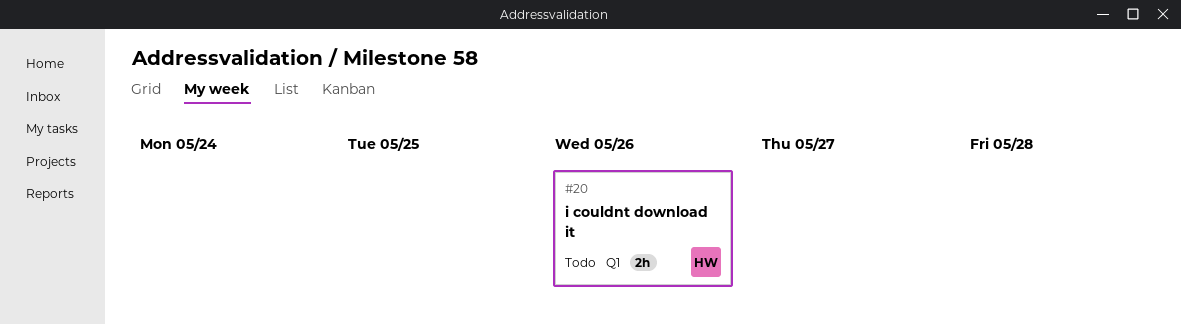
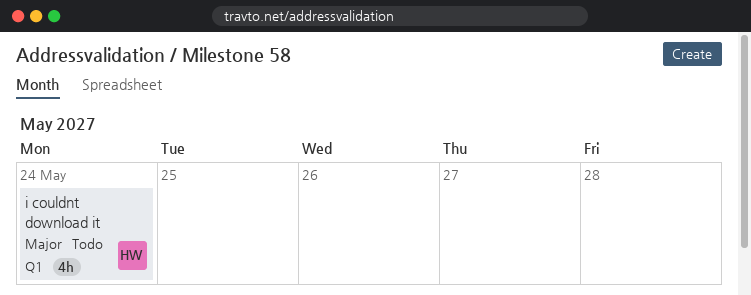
i couldnt download it, estimate: 2h -> 4h
i couldnt download it, due: May 26 -> May 24

